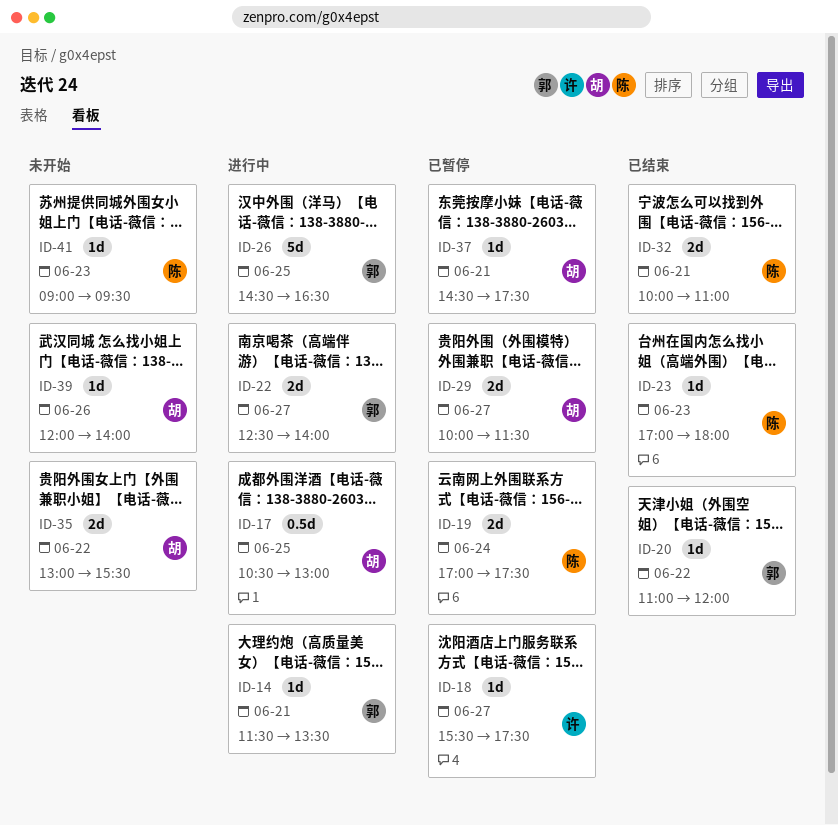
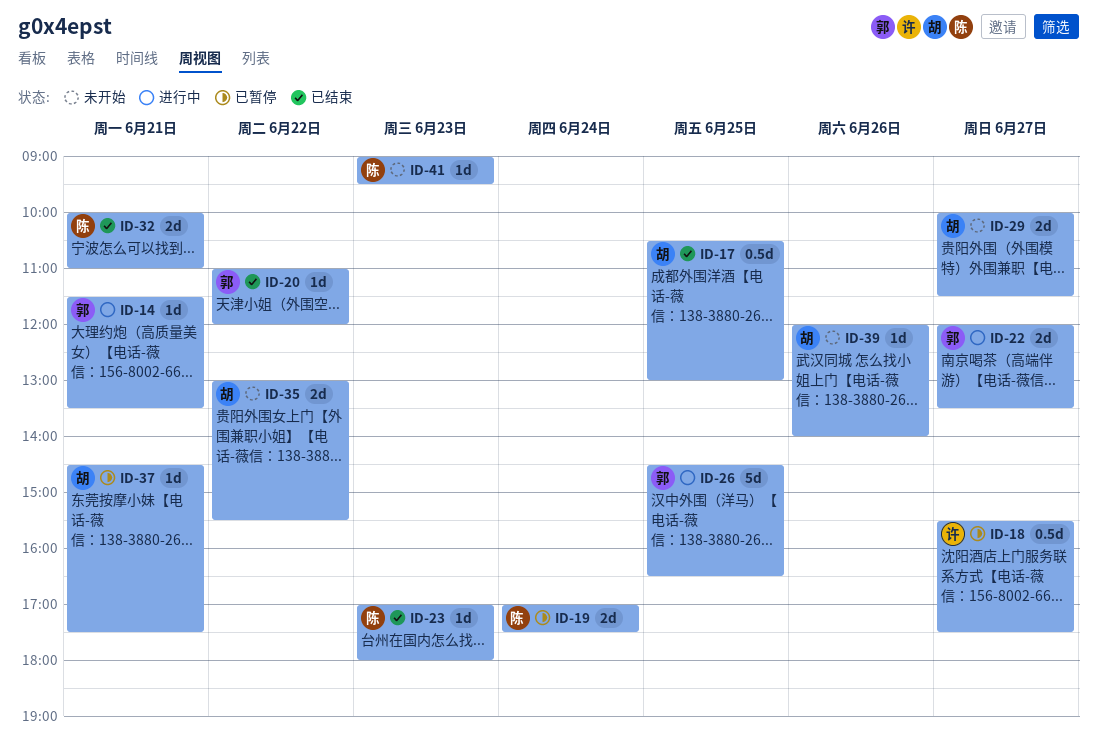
ID-17, status: 进行中 -> 已结束
ID-18, estimate: 1d -> 0.5d
ID-22, begins: 12:30 -> 12:00
ID-22, ends: 14:00 -> 13:30
ID-29, status: 已暂停 -> 未开始

